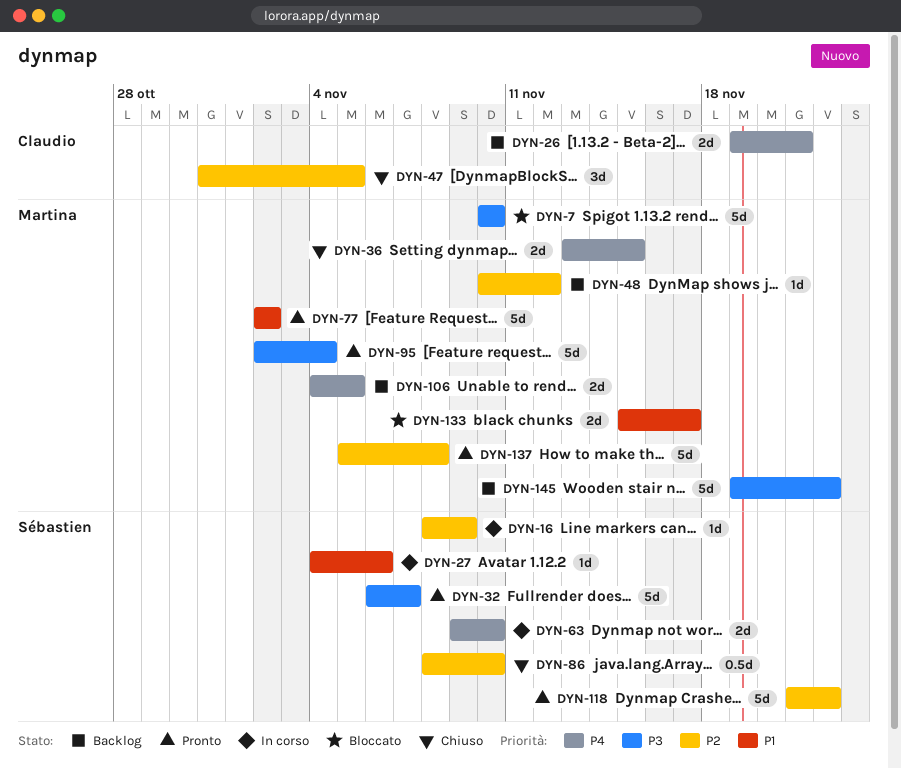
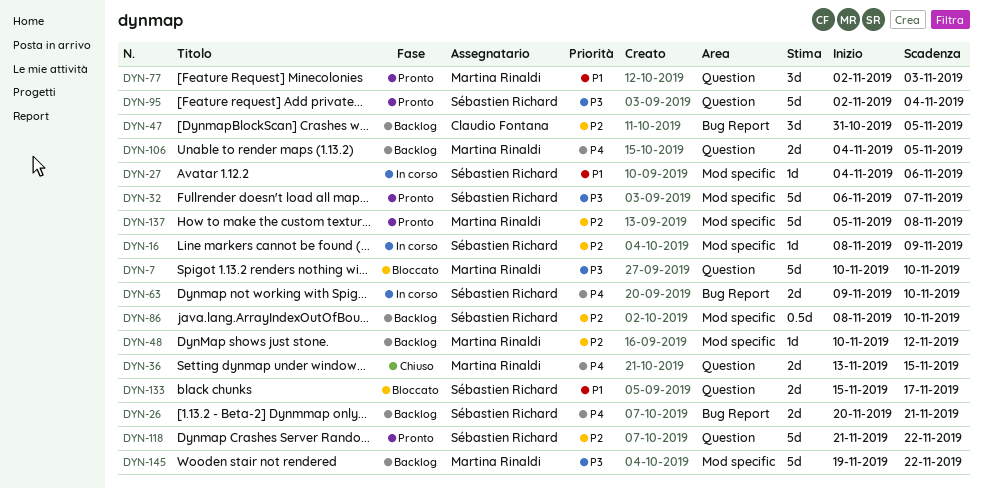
DYN-26, owner: Claudio Fontana -> Sébastien Richard
DYN-26, start: Nov 19 -> Nov 20
DYN-47, status: Chiuso -> Backlog
DYN-77, estimate: 5d -> 3d
DYN-77, due: Nov 2 -> Nov 3
DYN-86, status: Chiuso -> Backlog
DYN-95, owner: Martina Rinaldi -> Sébastien Richard
DYN-133, owner: Martina Rinaldi -> Sébastien Richard

